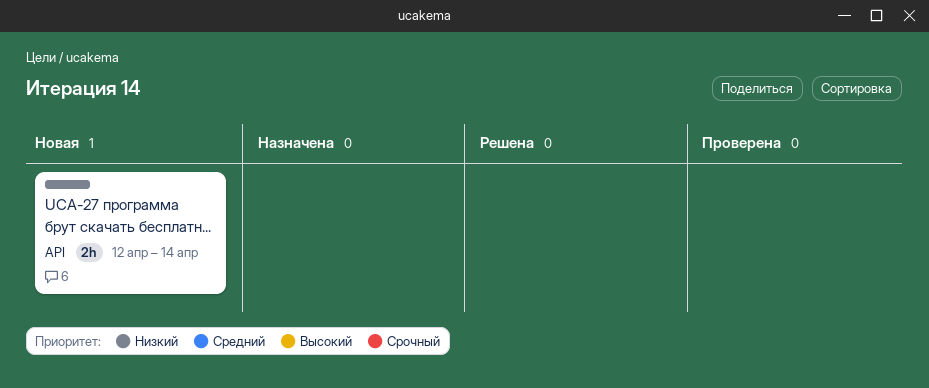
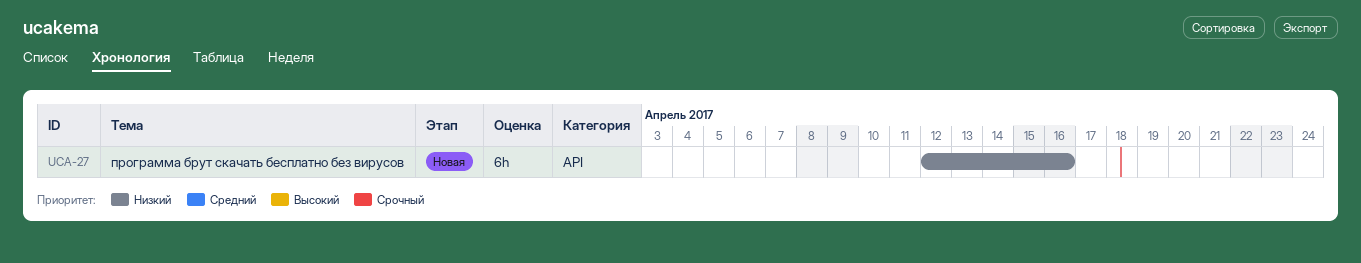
UCA-27, estimate: 2h -> 6h
UCA-27, due: Apr 14 -> Apr 16

